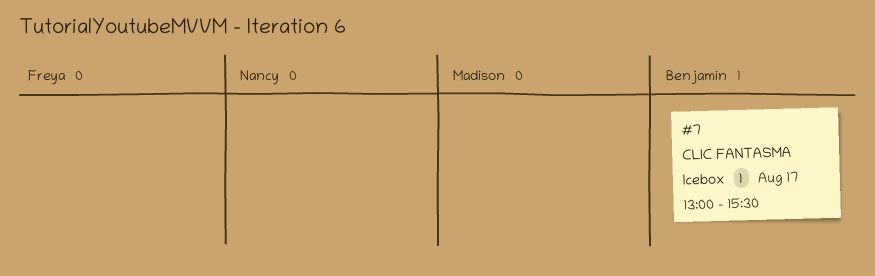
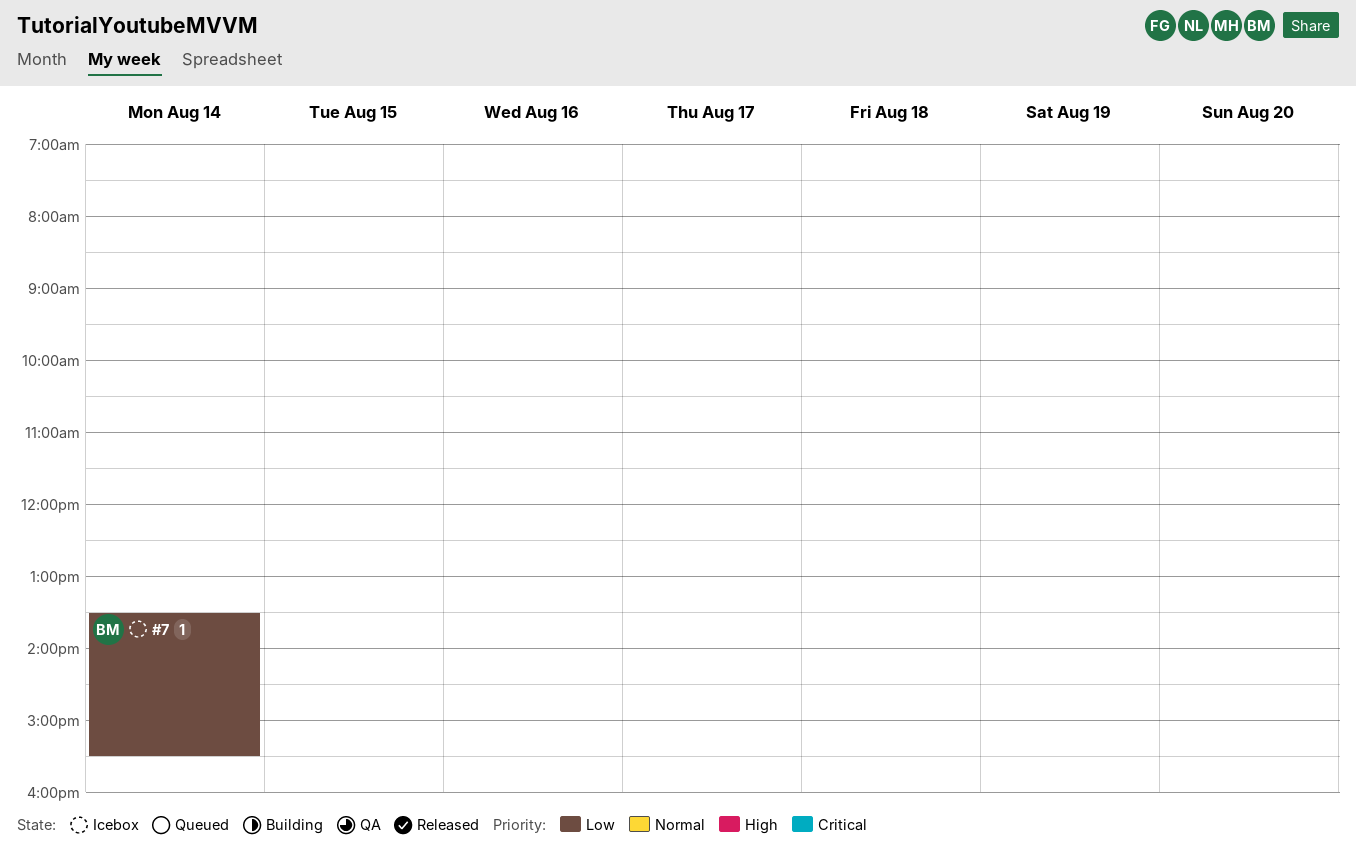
#7, day: Aug 17 -> Aug 14
#7, begins: 13:00 -> 13:30

